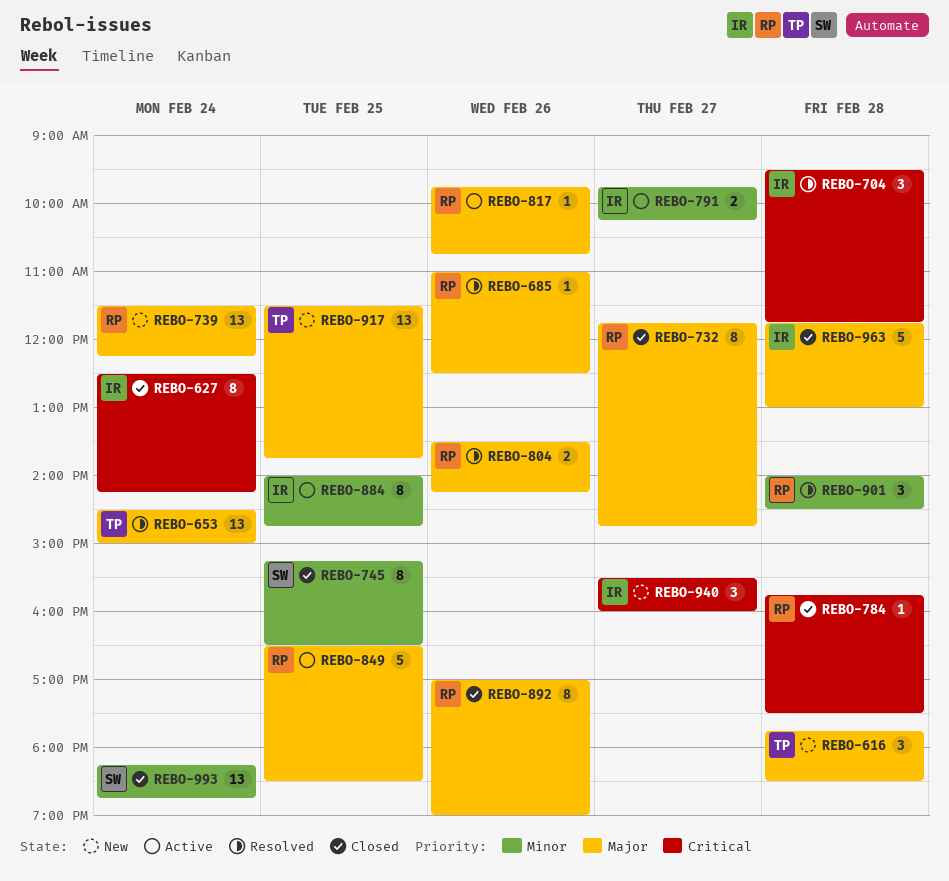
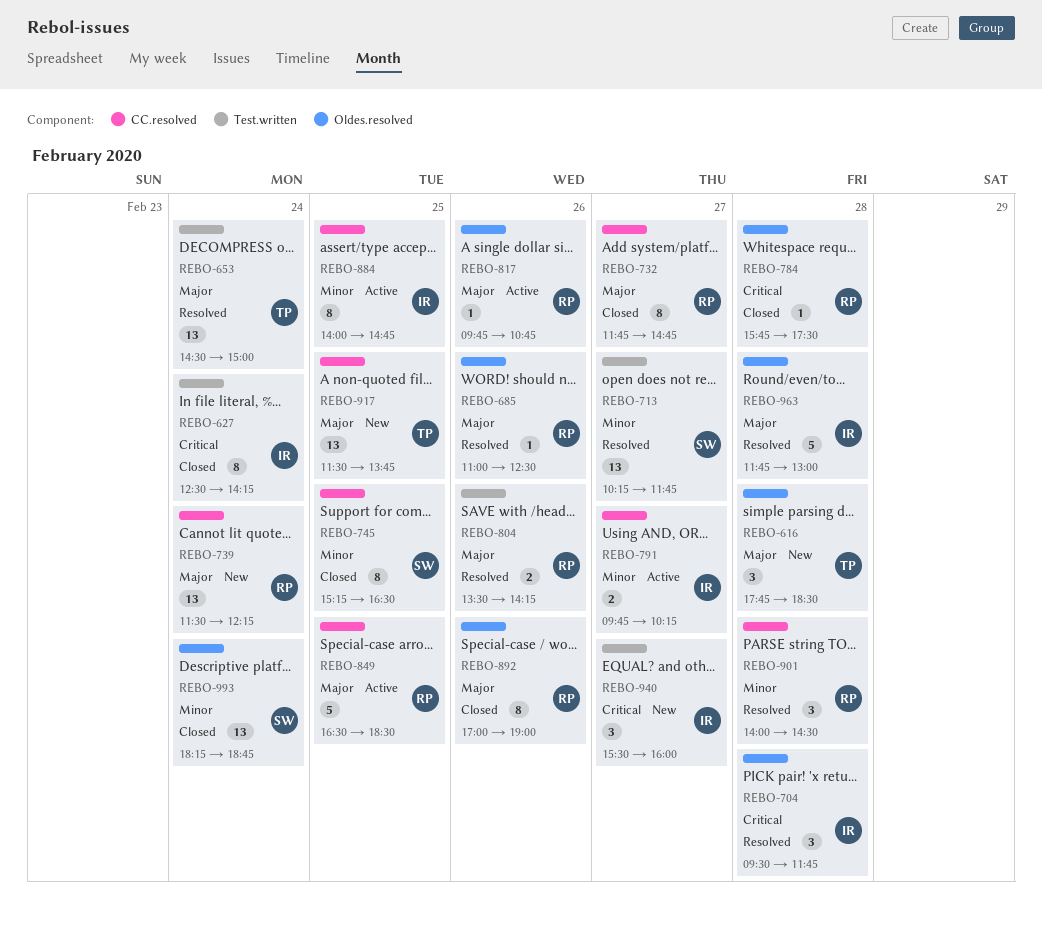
REBO-713: none -> present
REBO-963, status: Closed -> Resolved

